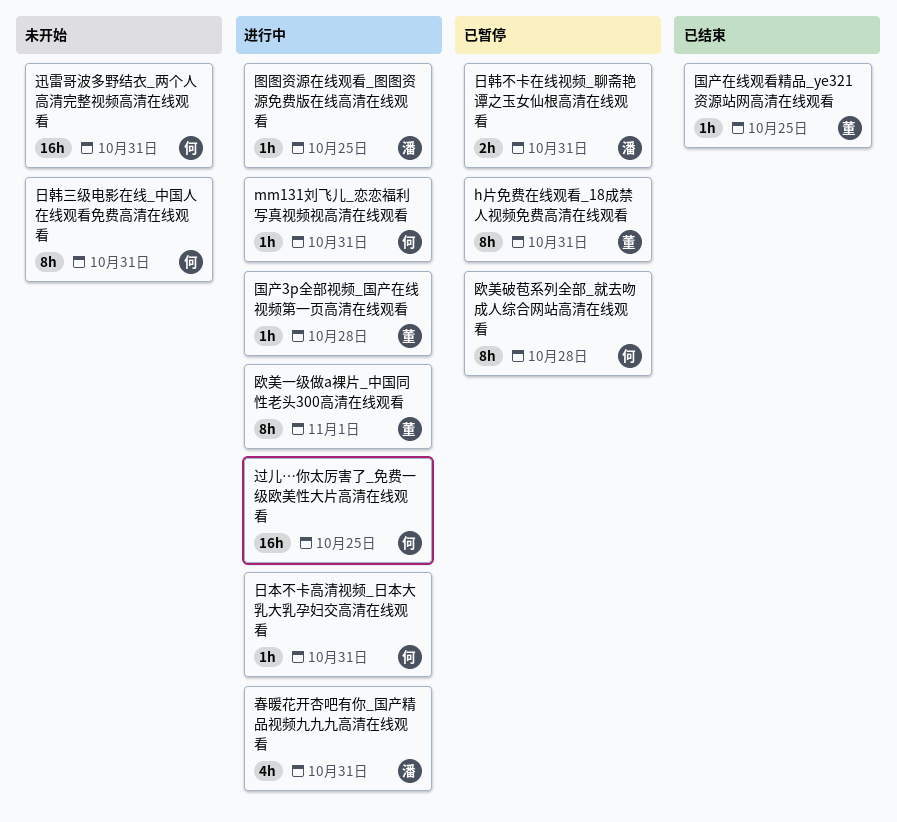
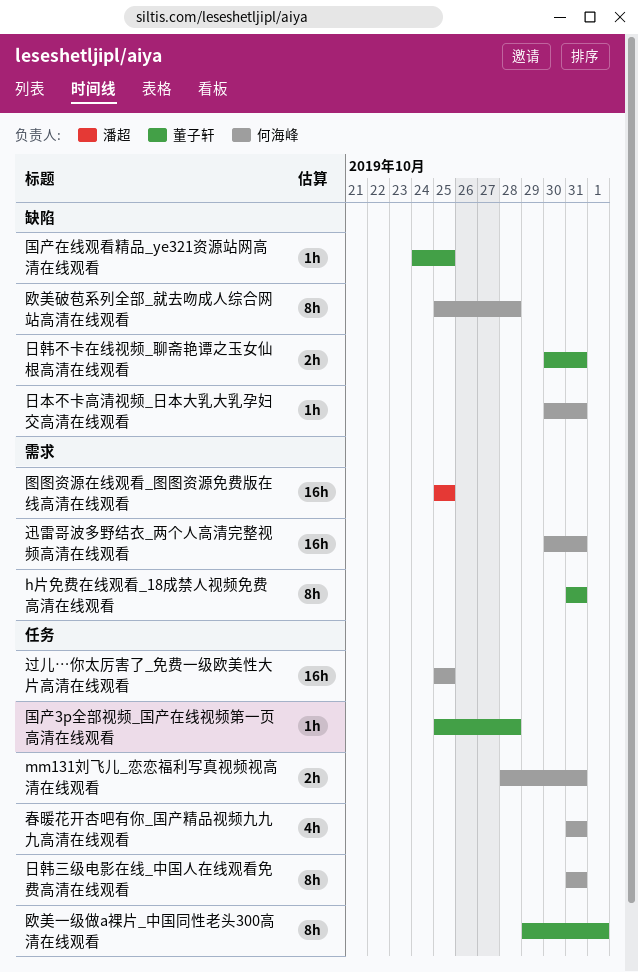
mm131刘飞儿_恋恋福利写真视频视高清在线观看, estimate: 1h -> 2h
图图资源在线观看_图图资源免费版在线高清在线观看, estimate: 1h -> 16h
日韩不卡在线视频_聊斋艳谭之玉女仙根高清在线观看, owner: 潘超 -> 董子轩
春暖花开杏吧有你_国产精品视频九九九高清在线观看, owner: 潘超 -> 何海峰

